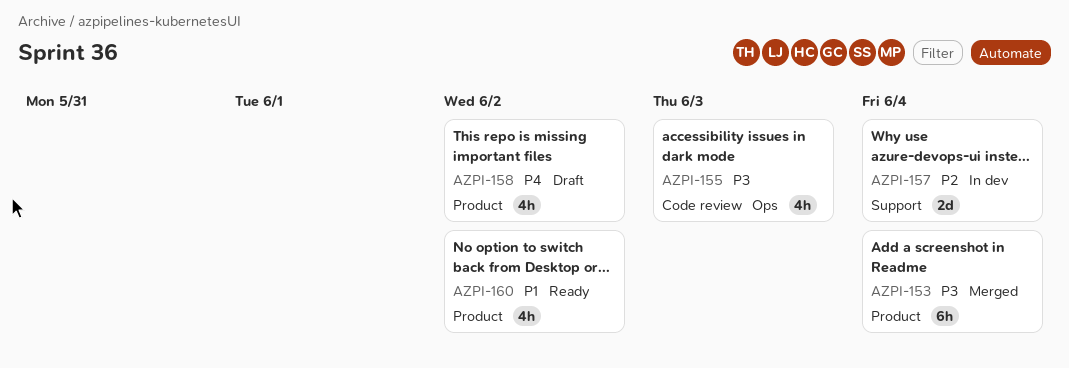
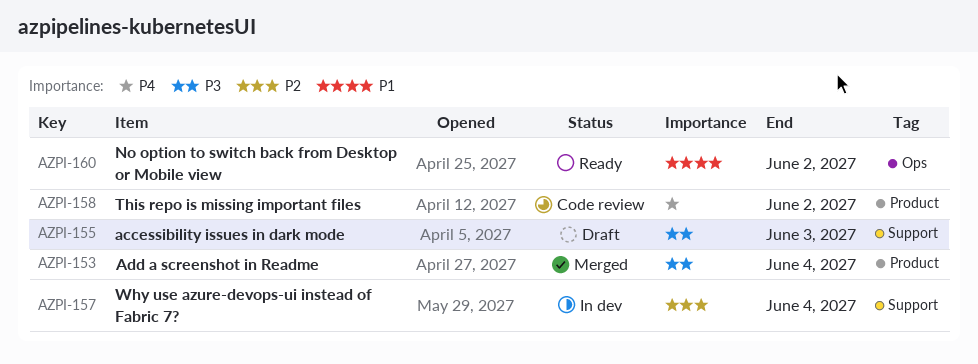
AZPI-155, status: Code review -> Draft
AZPI-155, label: Ops -> Support
AZPI-158, status: Draft -> Code review
AZPI-160, label: Product -> Ops

